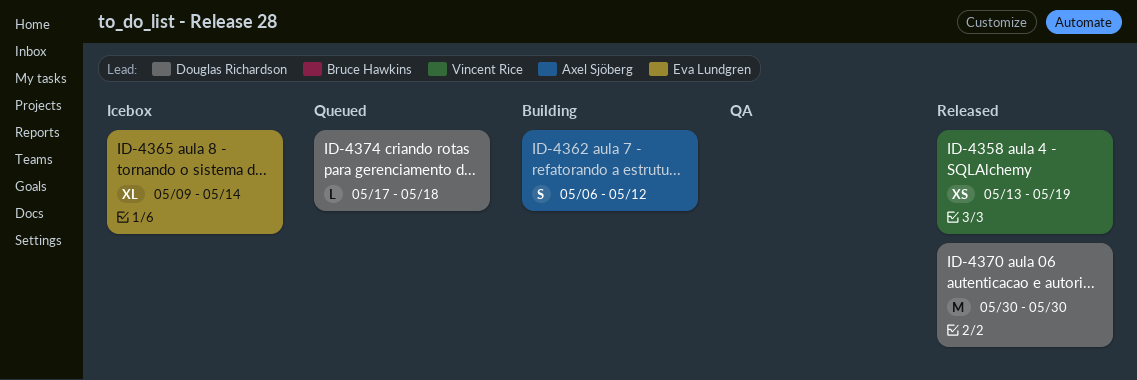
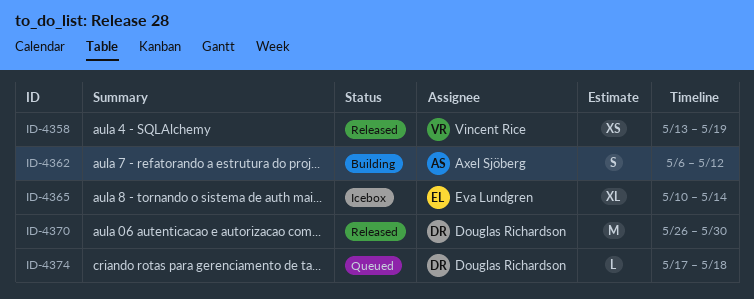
ID-4365, start: May 9 -> May 10
ID-4370, start: May 30 -> May 26

